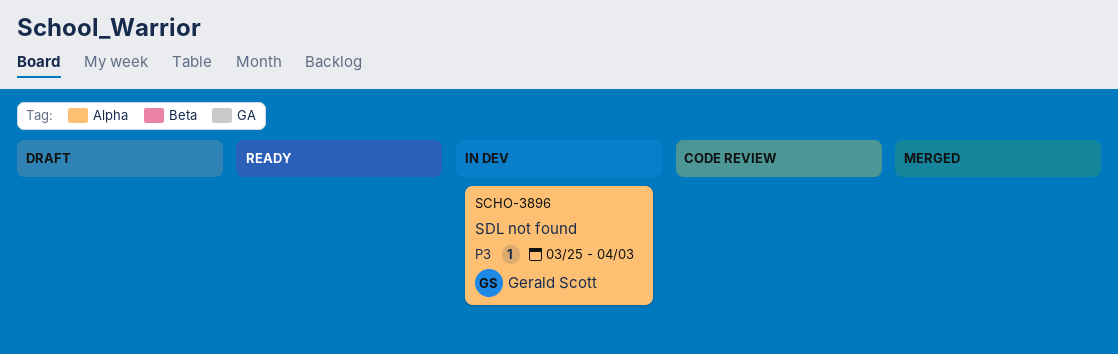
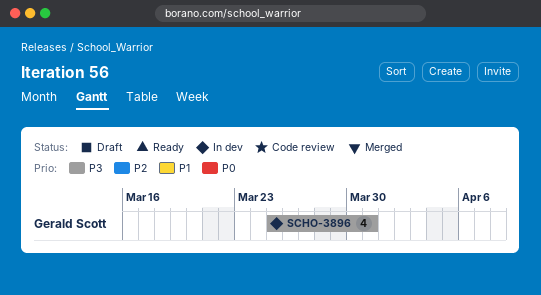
SCHO-3896, estimate: 1 -> 4
SCHO-3896, due: Apr 3 -> Mar 31

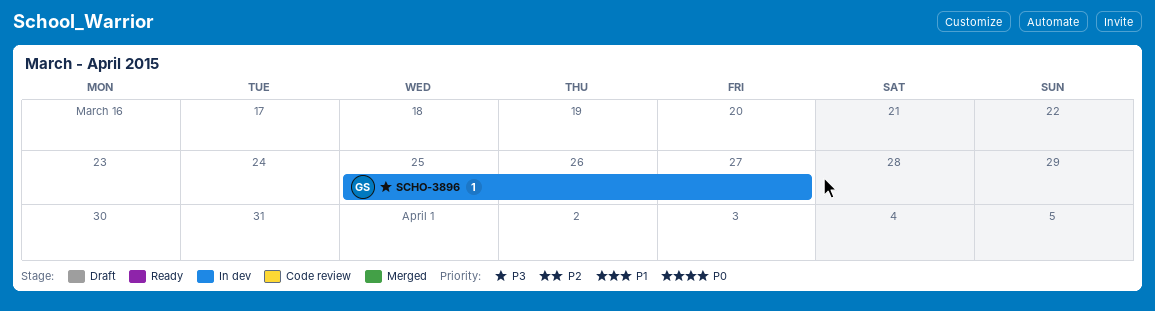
SCHO-3896, estimate: 4 -> 1
SCHO-3896, due: Mar 31 -> Mar 27

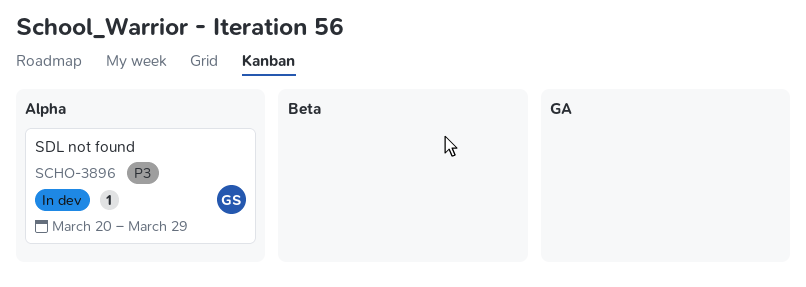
SCHO-3896, start: Mar 25 -> Mar 20
SCHO-3896, due: Mar 27 -> Mar 29

